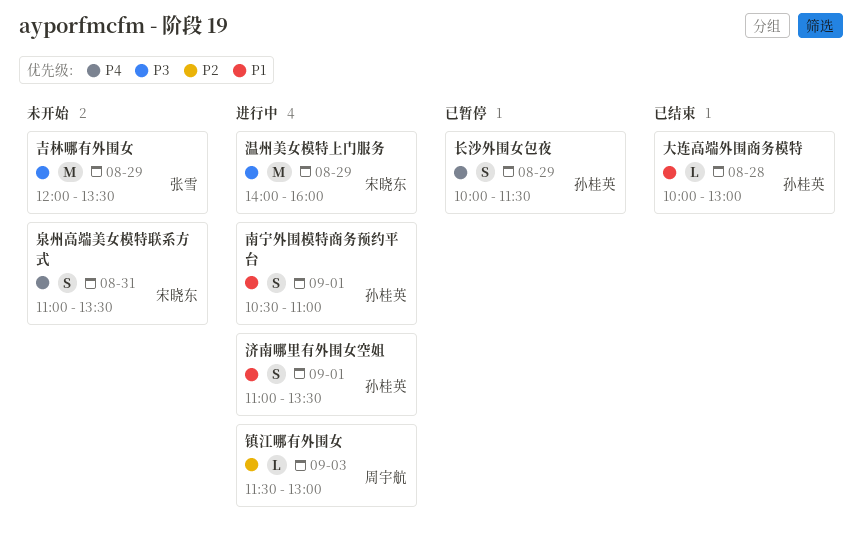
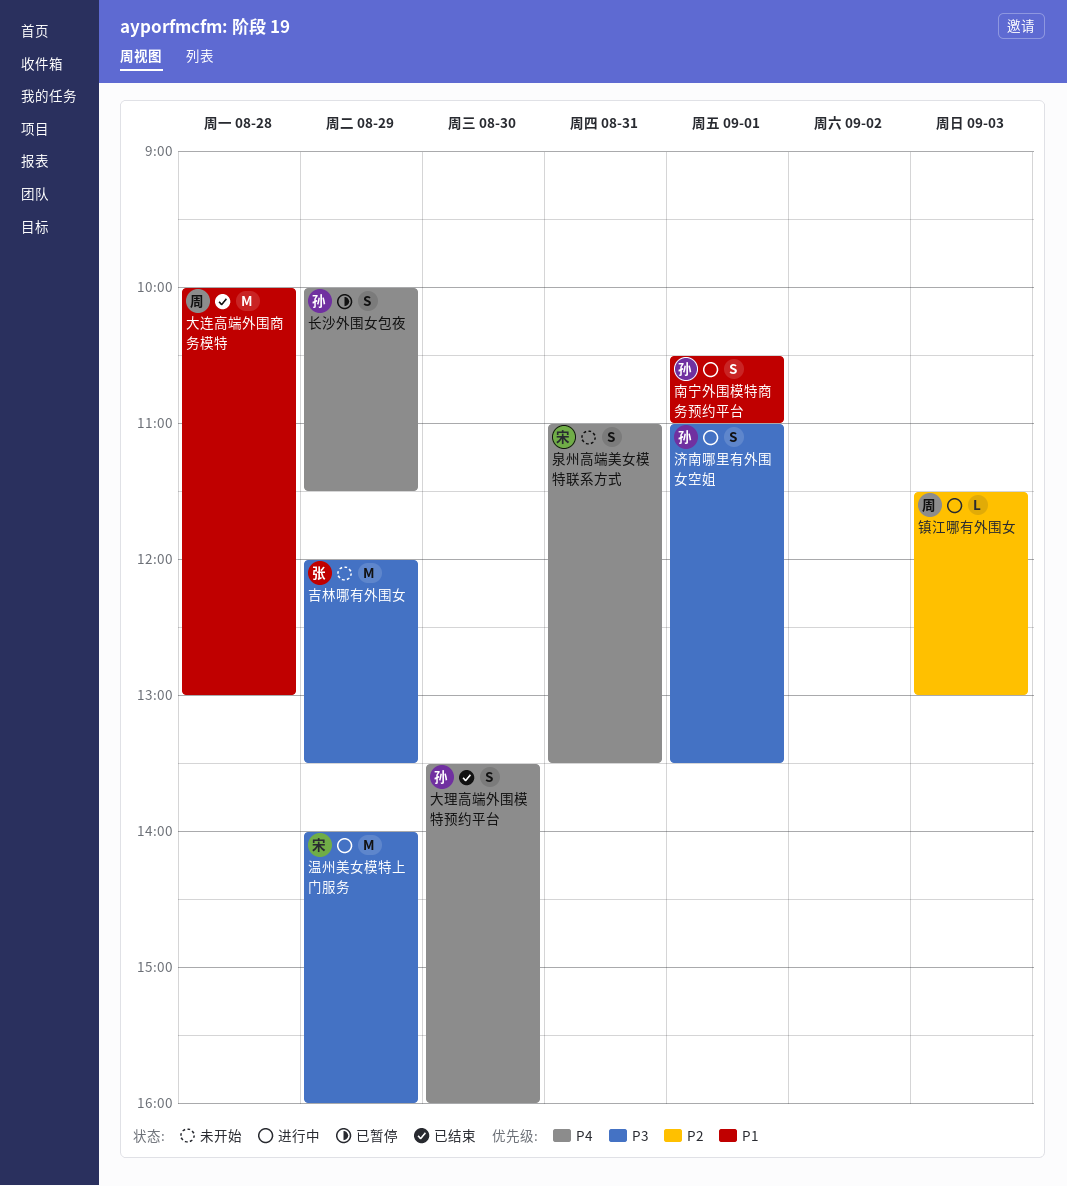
大理高端外围模特预约平台: none -> present
大连高端外围商务模特, owner: 孙桂英 -> 周宇航
大连高端外围商务模特, estimate: L -> M
济南哪里有外围女空姐, priority: P1 -> P3

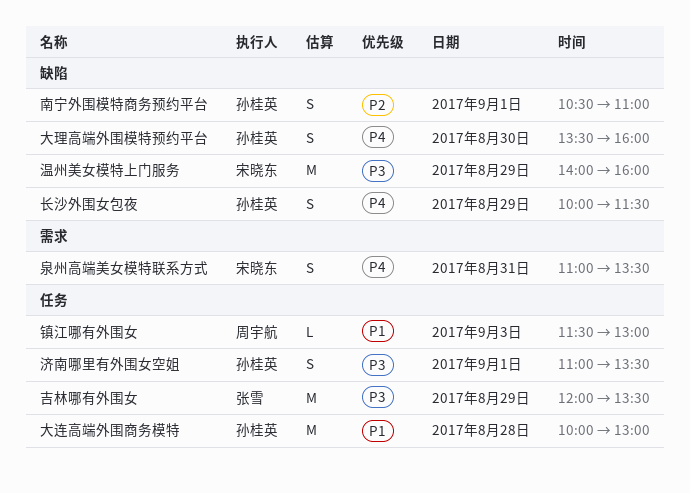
南宁外围模特商务预约平台, priority: P1 -> P2
大连高端外围商务模特, owner: 周宇航 -> 孙桂英
镇江哪有外围女, priority: P2 -> P1

